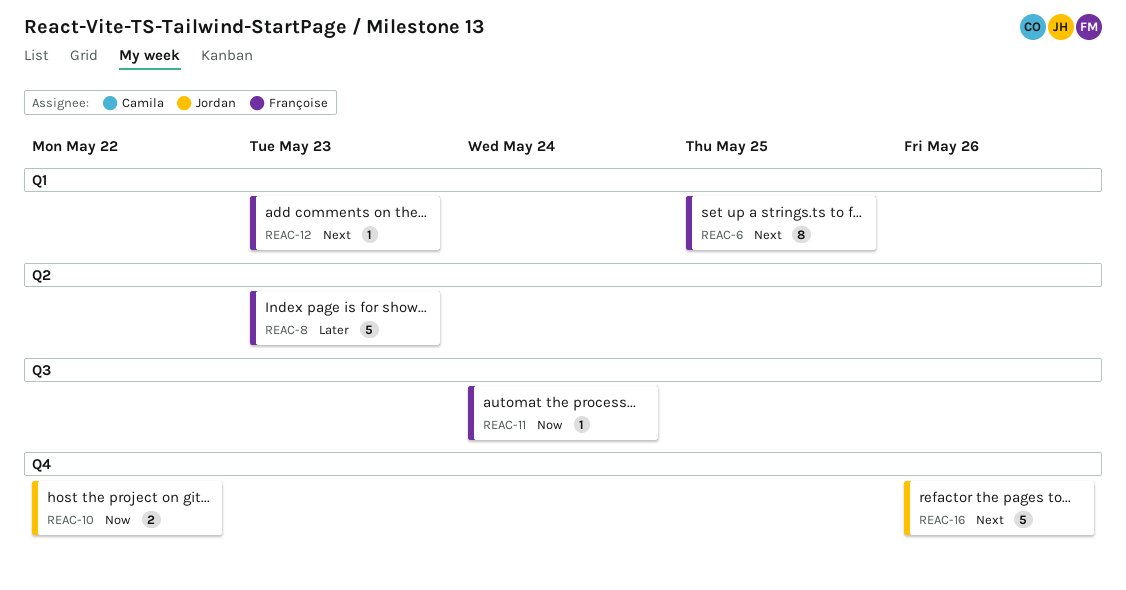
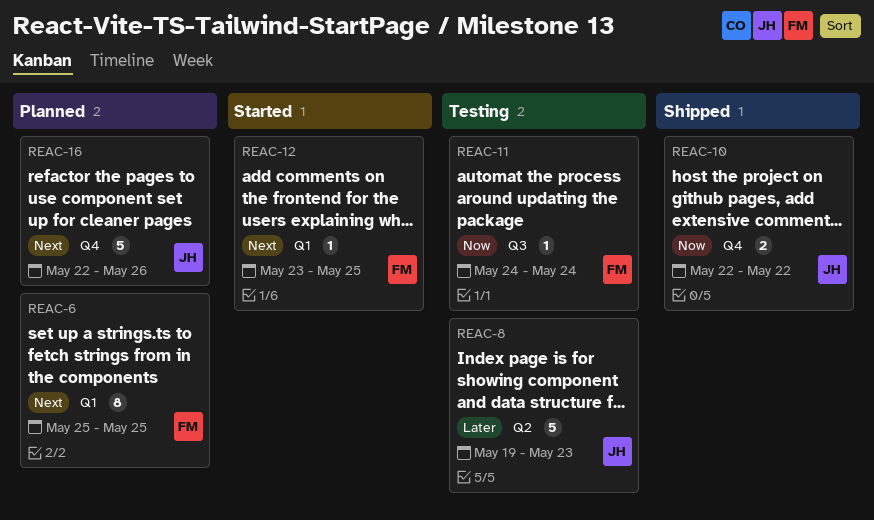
REAC-8, owner: Françoise -> Jordan
REAC-12, due: May 23 -> May 25

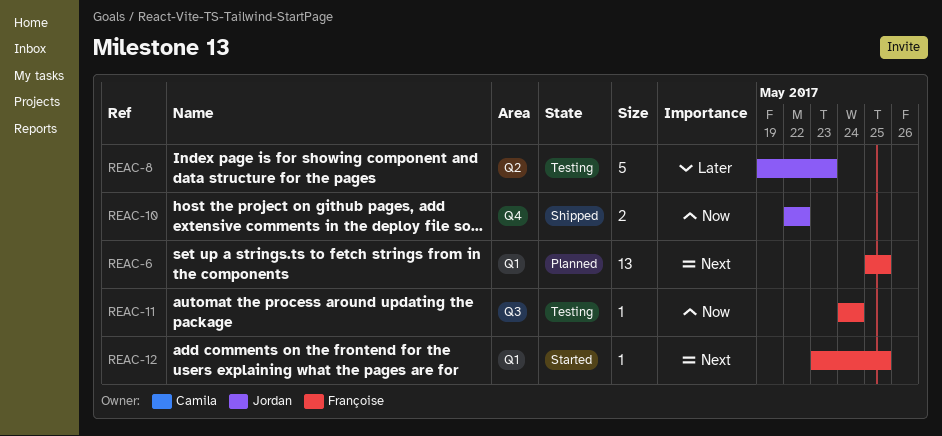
REAC-6, estimate: 8 -> 13
REAC-16: present -> none

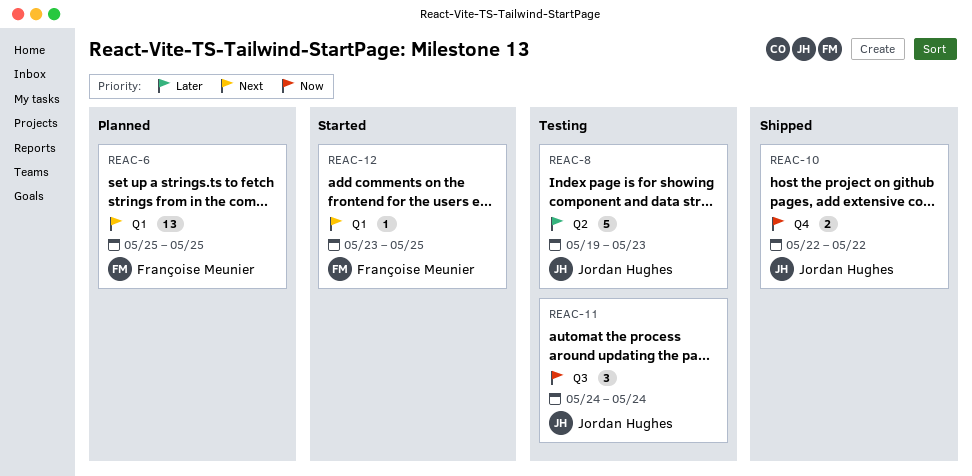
REAC-11, owner: Françoise Meunier -> Jordan Hughes
REAC-11, estimate: 1 -> 3

